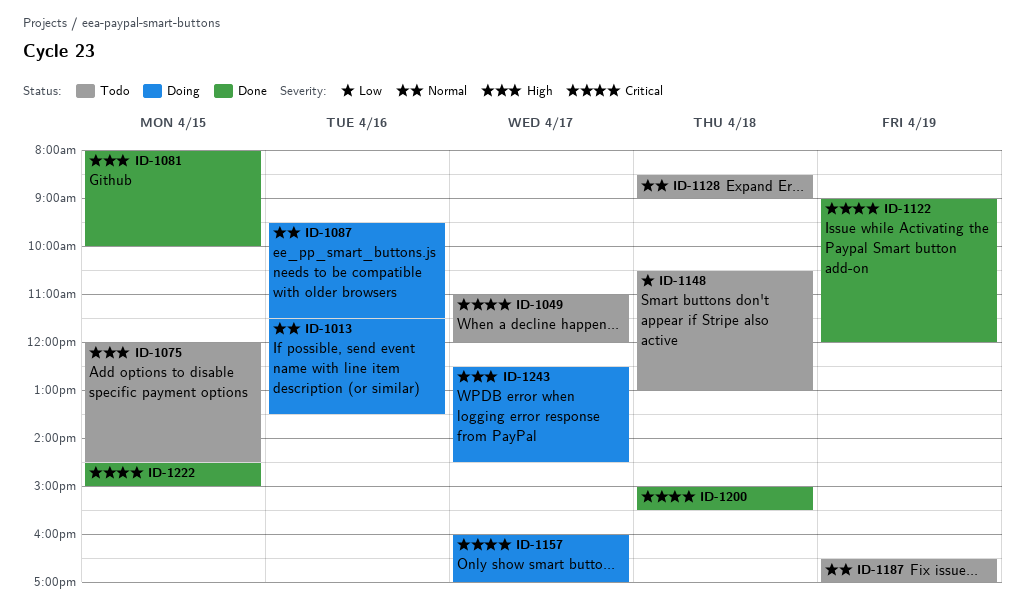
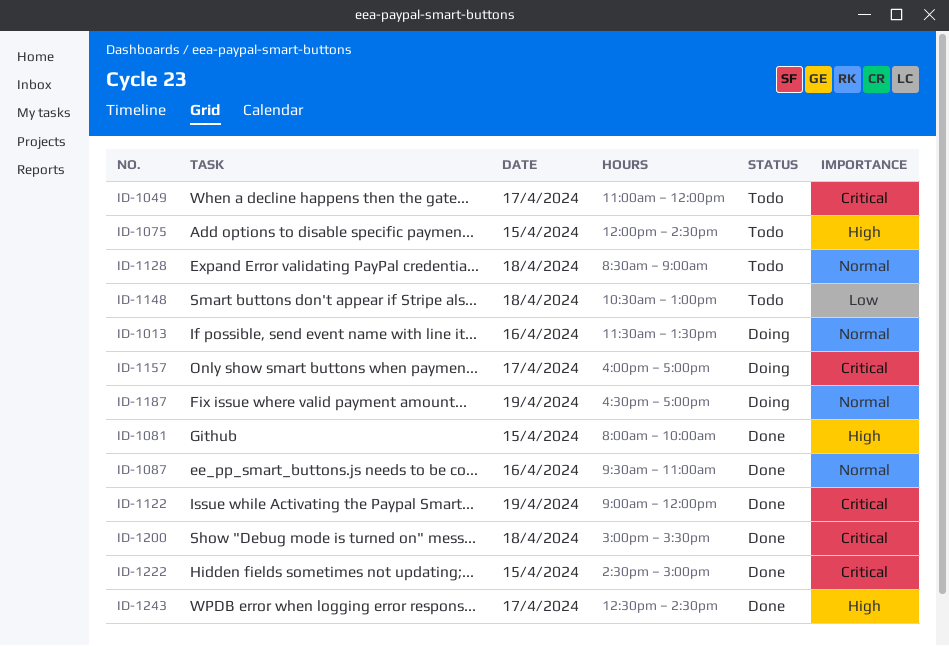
ID-1087, status: Doing -> Done
ID-1087, ends: 11:30 -> 11:00
ID-1187, status: Todo -> Doing
ID-1243, status: Doing -> Done

